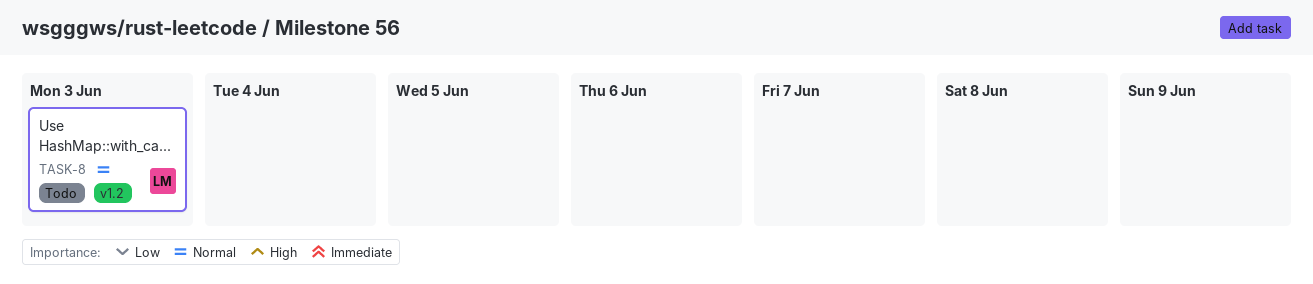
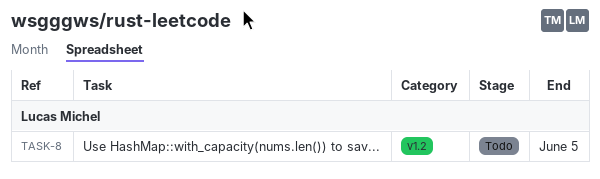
TASK-8, due: Jun 3 -> Jun 5

